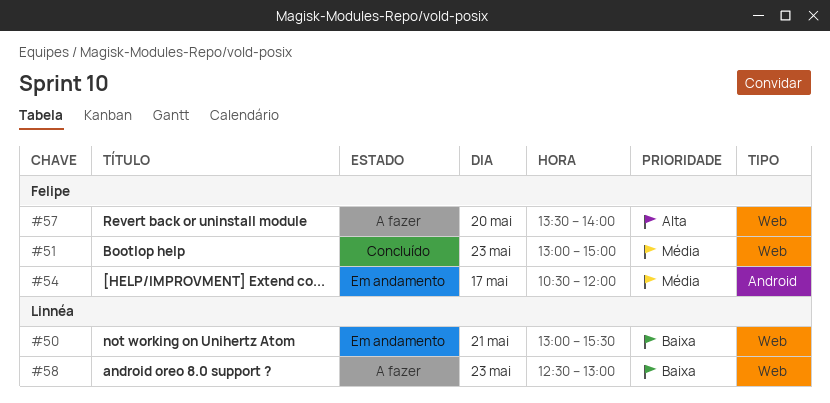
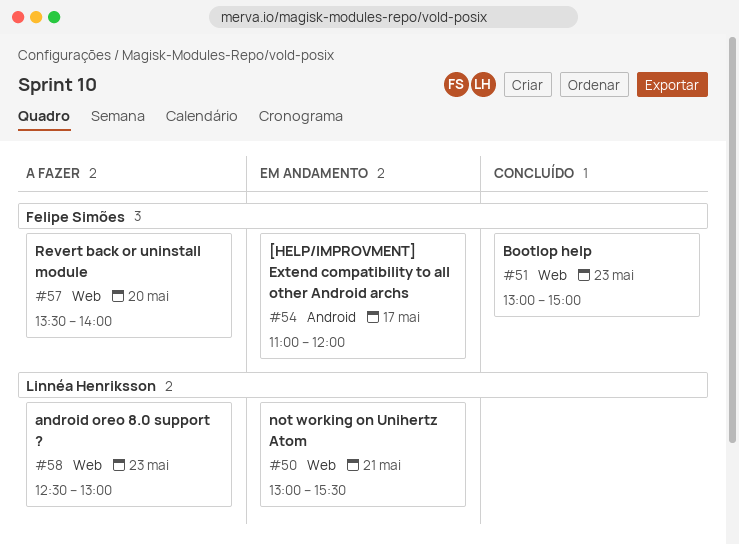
#54, begins: 10:30 -> 11:00

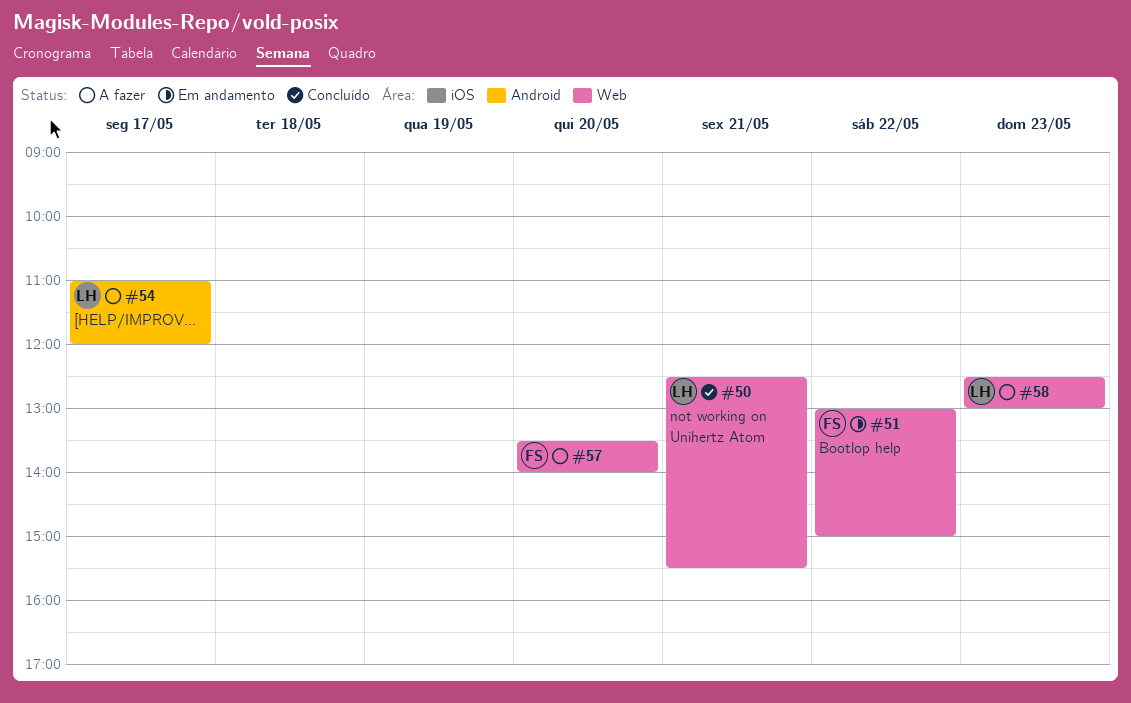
#50, status: Em andamento -> Concluído
#50, begins: 13:00 -> 12:30
#51, status: Concluído -> Em andamento
#51, day: May 23 -> May 22
#54, status: Em andamento -> A fazer
#54, owner: Felipe Simões -> Linnéa Henriksson

